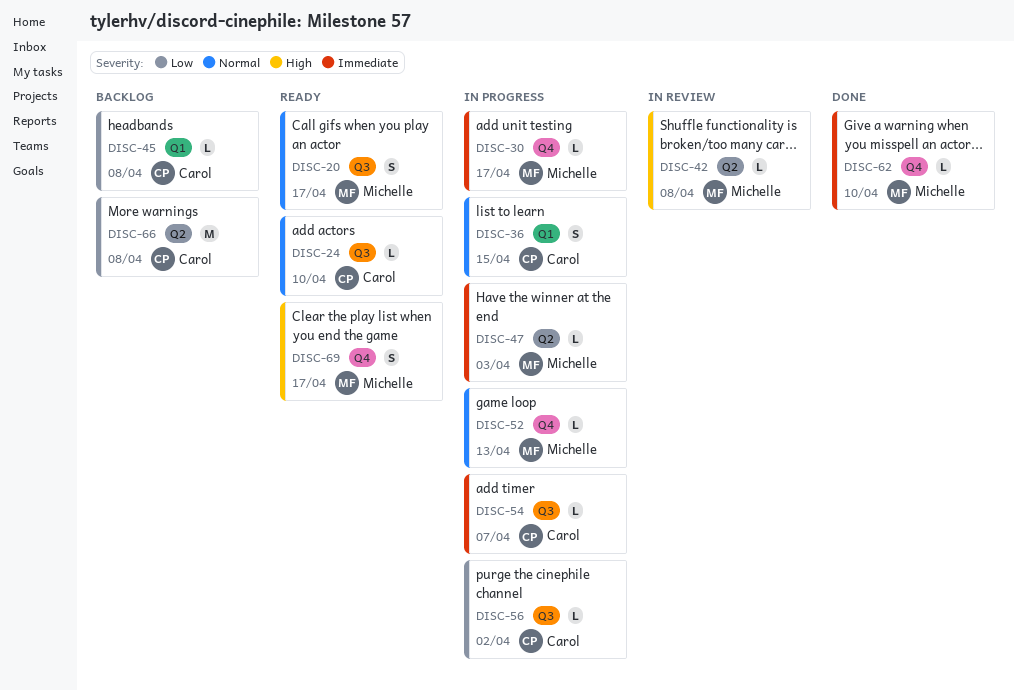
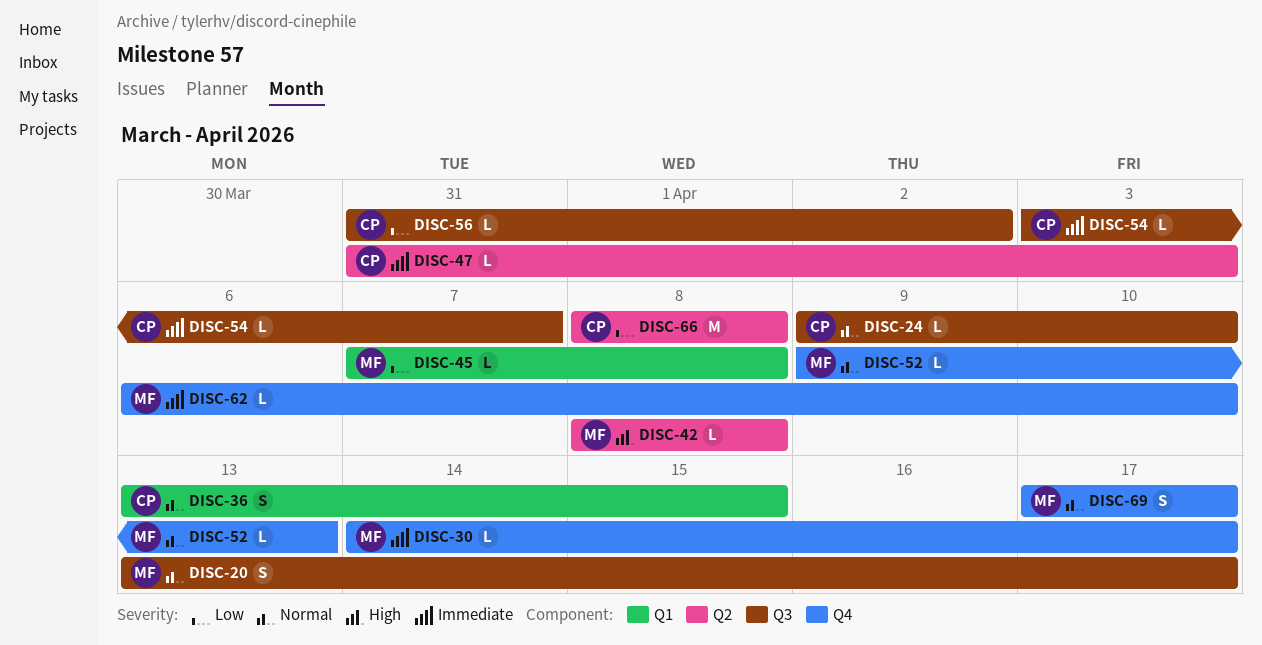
DISC-45, owner: Carol -> Michelle
DISC-47, owner: Michelle -> Carol
DISC-69, priority: High -> Normal

